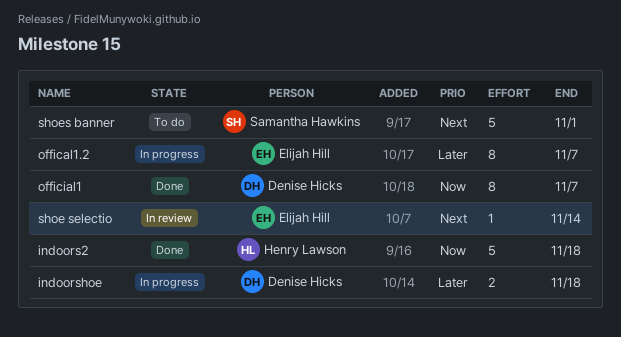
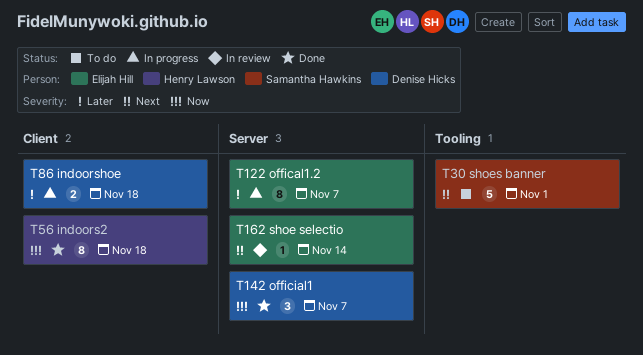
indoors2, estimate: 5 -> 8
official1, estimate: 8 -> 3

